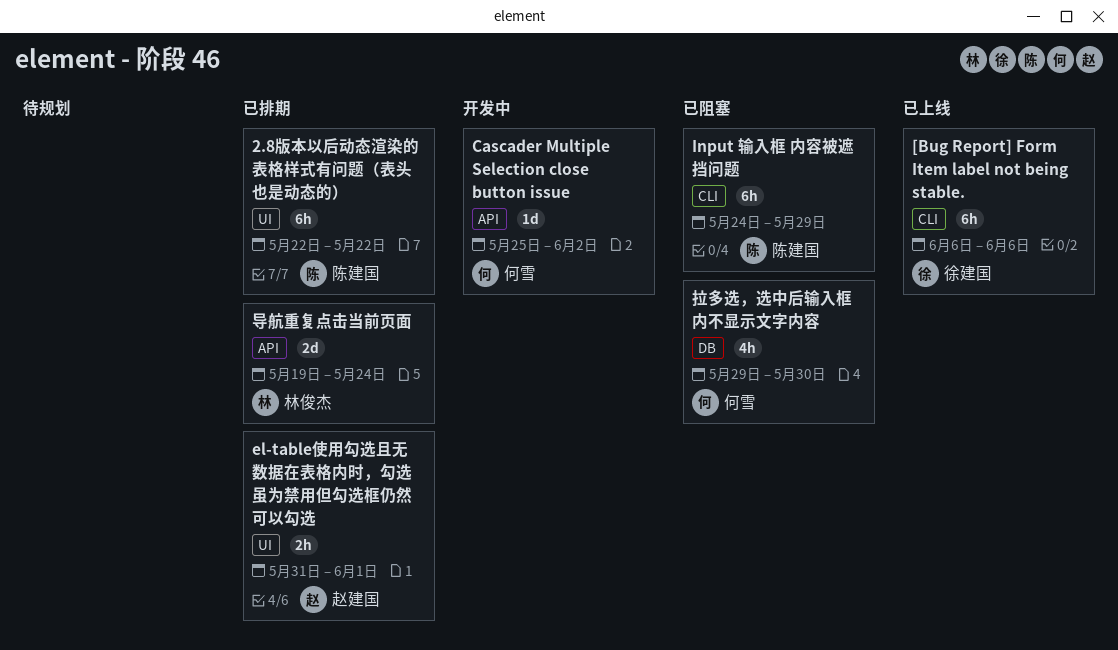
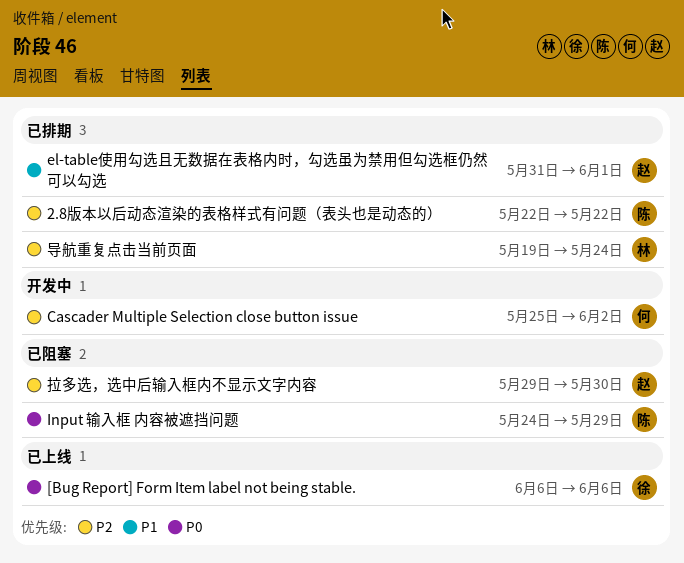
拉多选，选中后输入框内不显示文字内容, owner: 何雪 -> 赵建国

